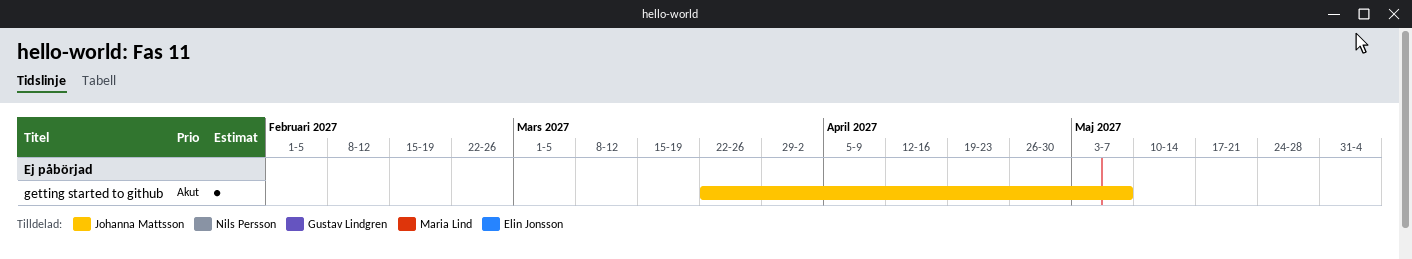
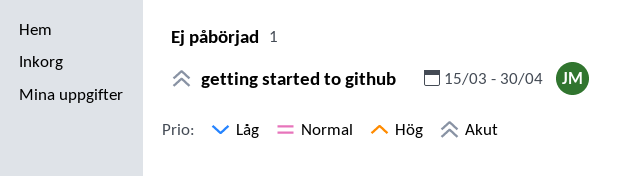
getting started to github, start: Mar 22 -> Mar 15
getting started to github, due: May 7 -> Apr 30

